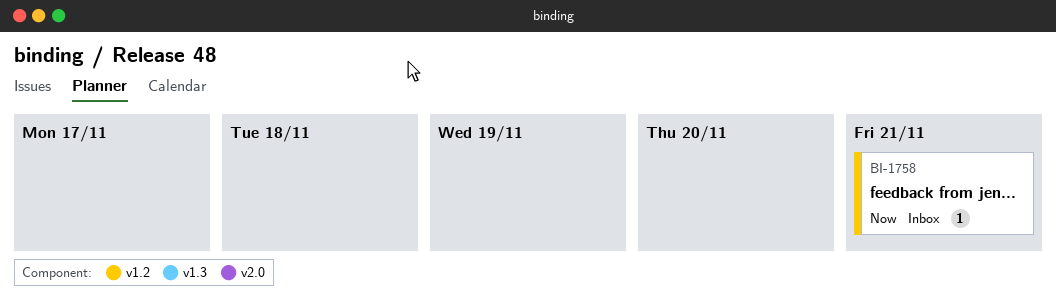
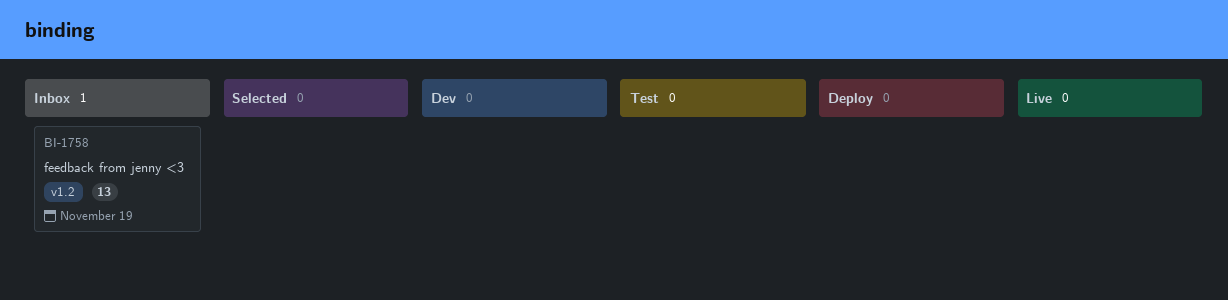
BI-1758, estimate: 1 -> 13
BI-1758, due: Nov 21 -> Nov 19

